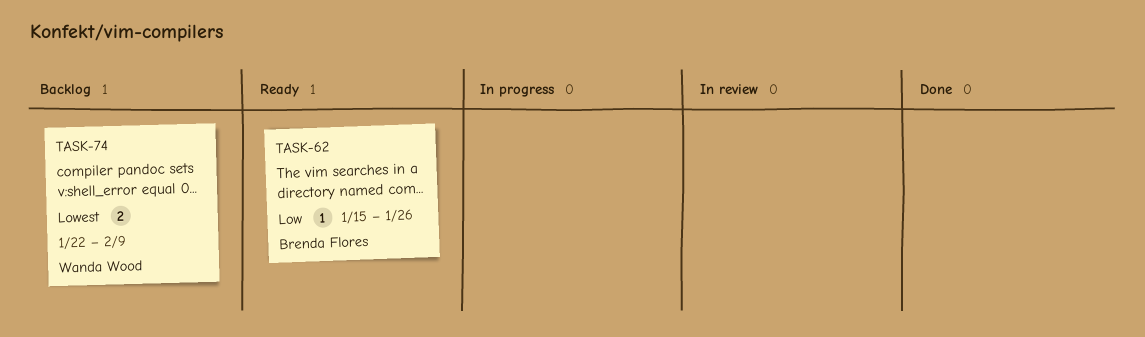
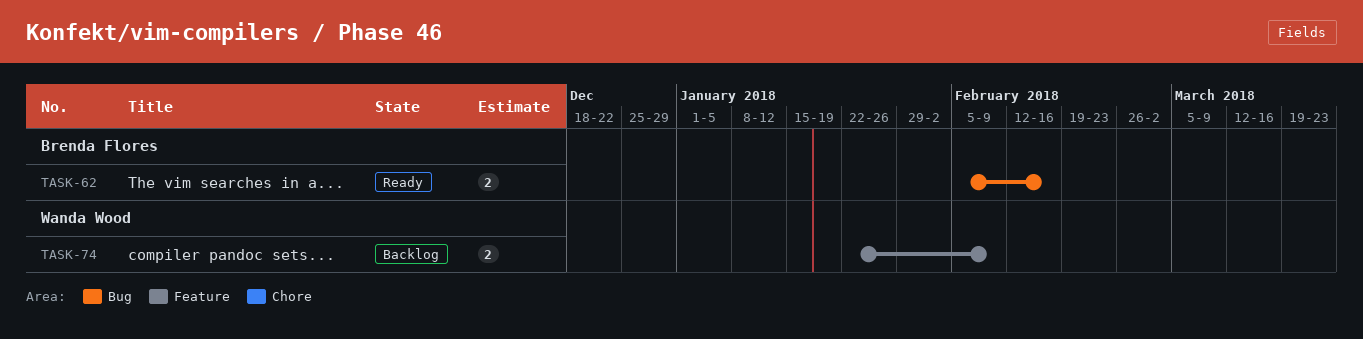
TASK-62, estimate: 1 -> 2
TASK-62, start: Jan 15 -> Feb 5
TASK-62, due: Jan 26 -> Feb 16

